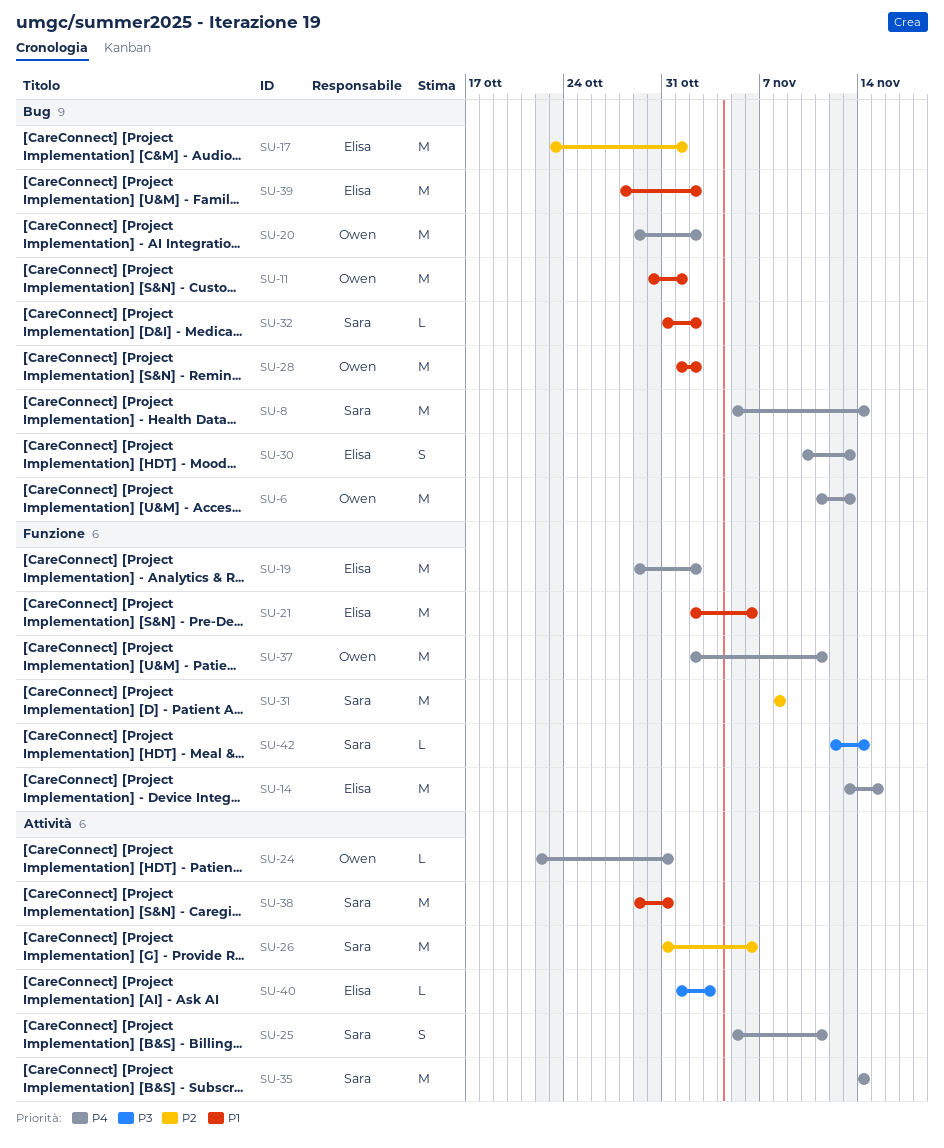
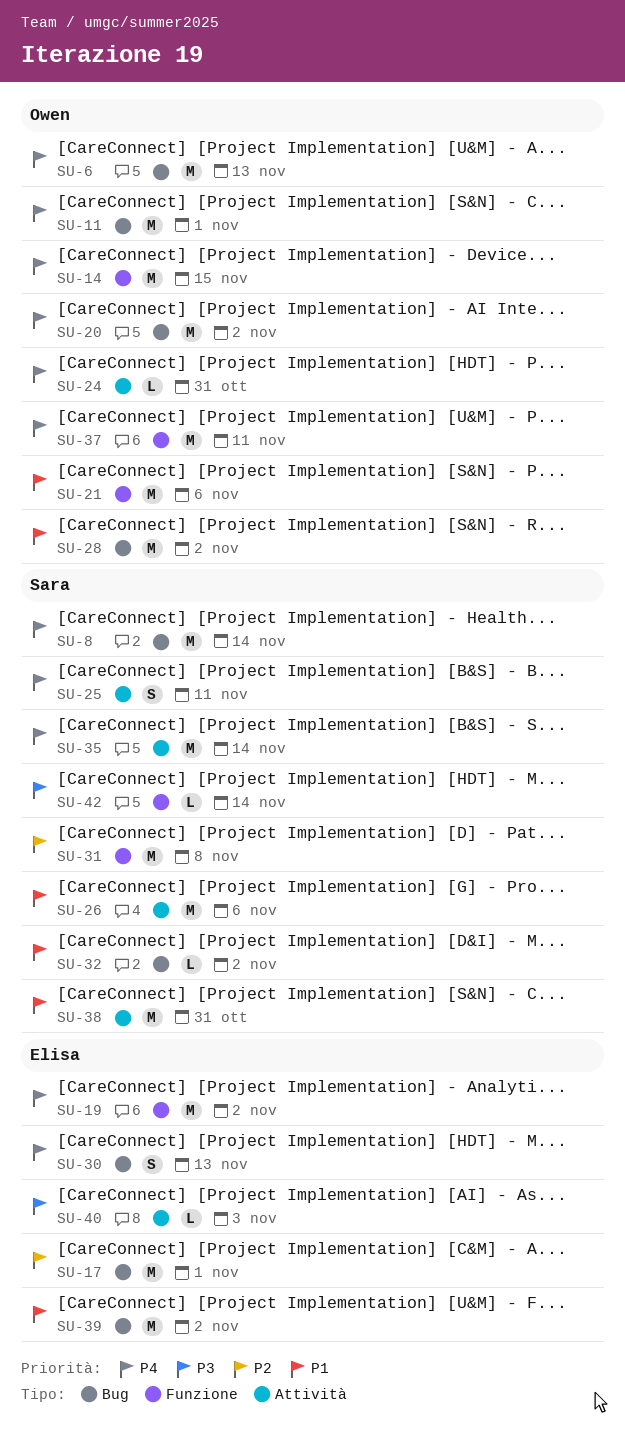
SU-11, priority: P1 -> P4
SU-14, owner: Elisa -> Owen
SU-21, owner: Elisa -> Owen
SU-26, priority: P2 -> P1

